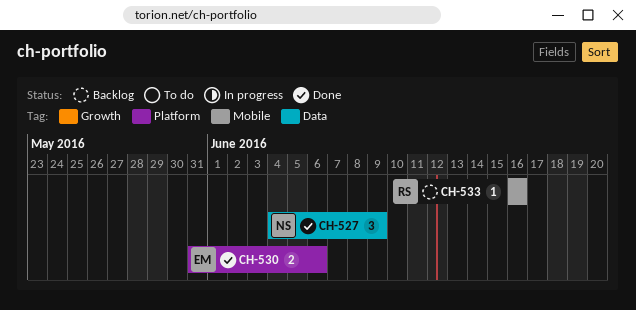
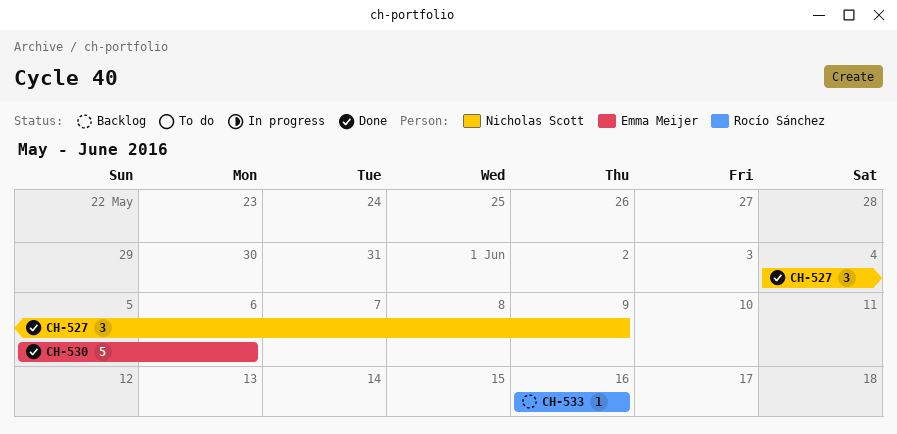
CH-530, estimate: 2 -> 5
CH-530, start: May 31 -> Jun 5

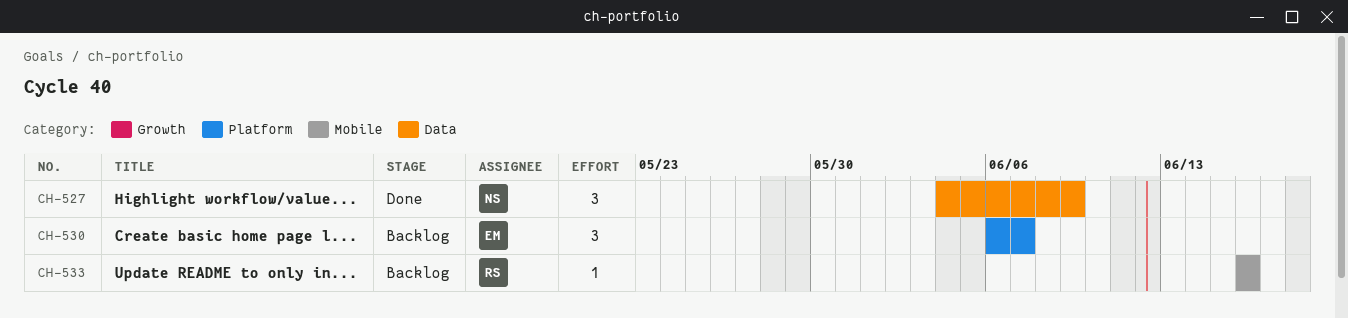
CH-530, status: Done -> Backlog
CH-530, estimate: 5 -> 3
CH-530, start: Jun 5 -> Jun 6
CH-530, due: Jun 6 -> Jun 7

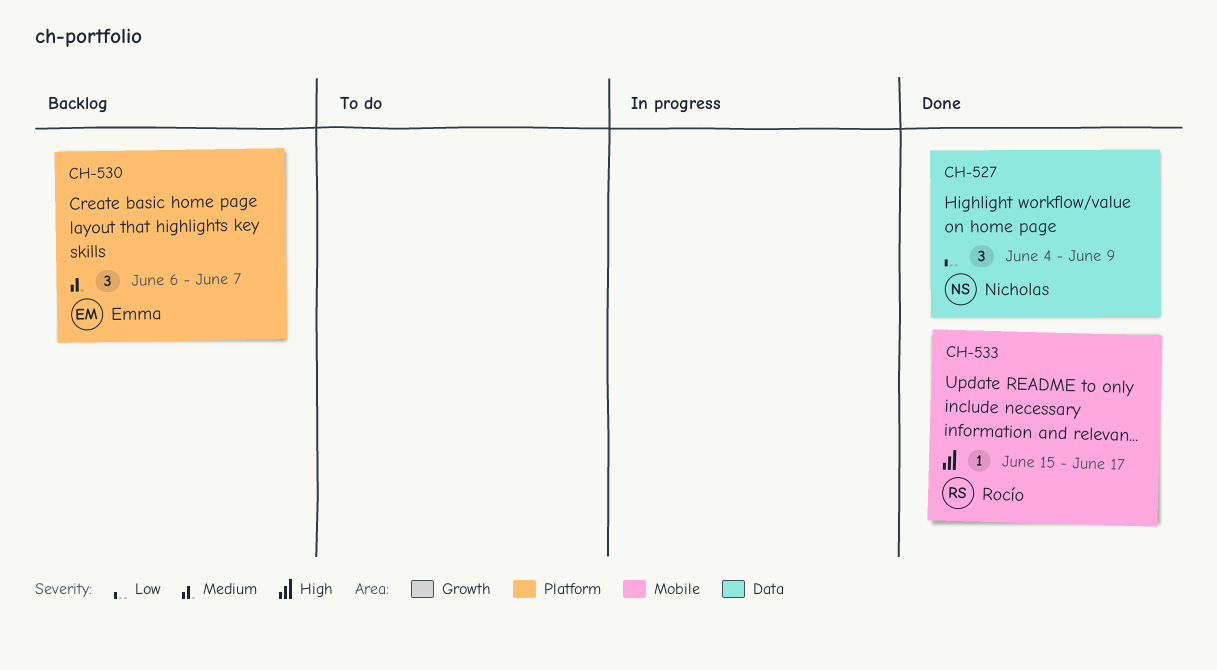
CH-533, status: Backlog -> Done
CH-533, start: Jun 16 -> Jun 15
CH-533, due: Jun 16 -> Jun 17

